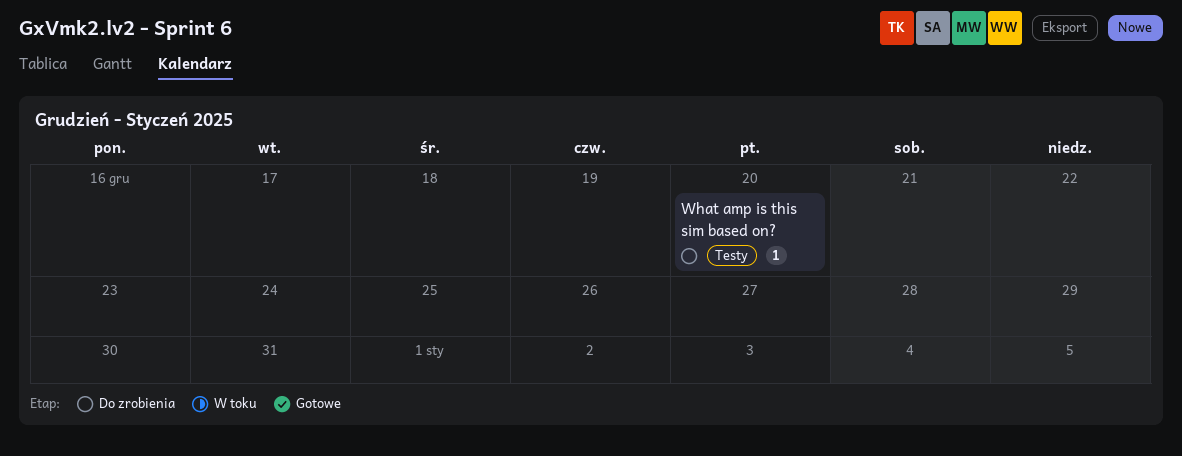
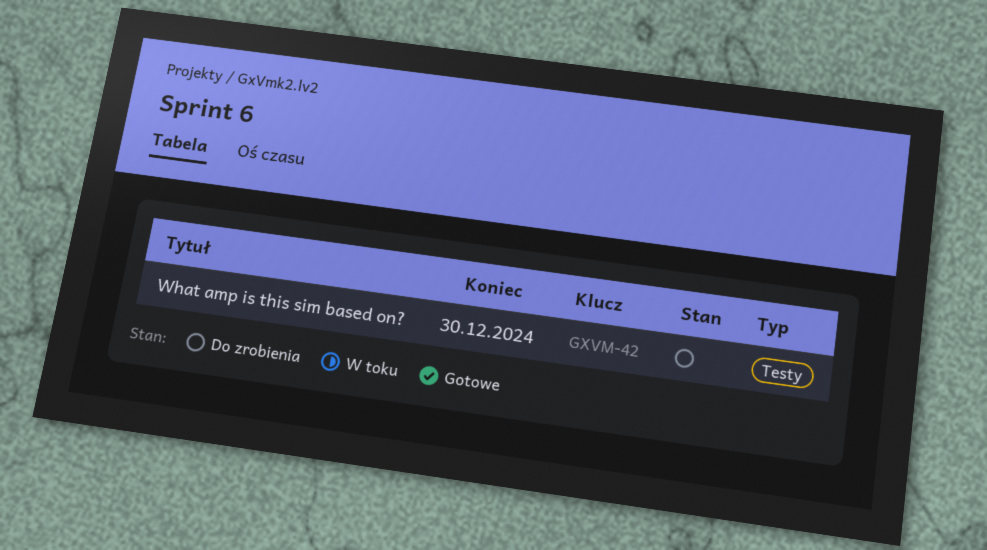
What amp is this sim based on?, due: Dec 20 -> Dec 30

